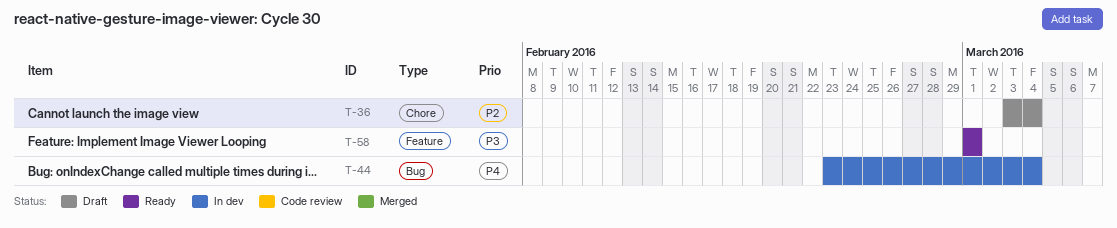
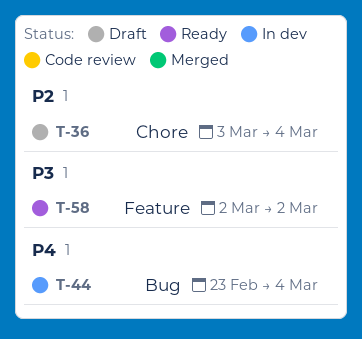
T-58, start: Mar 1 -> Mar 2
T-58, due: Mar 1 -> Mar 2

